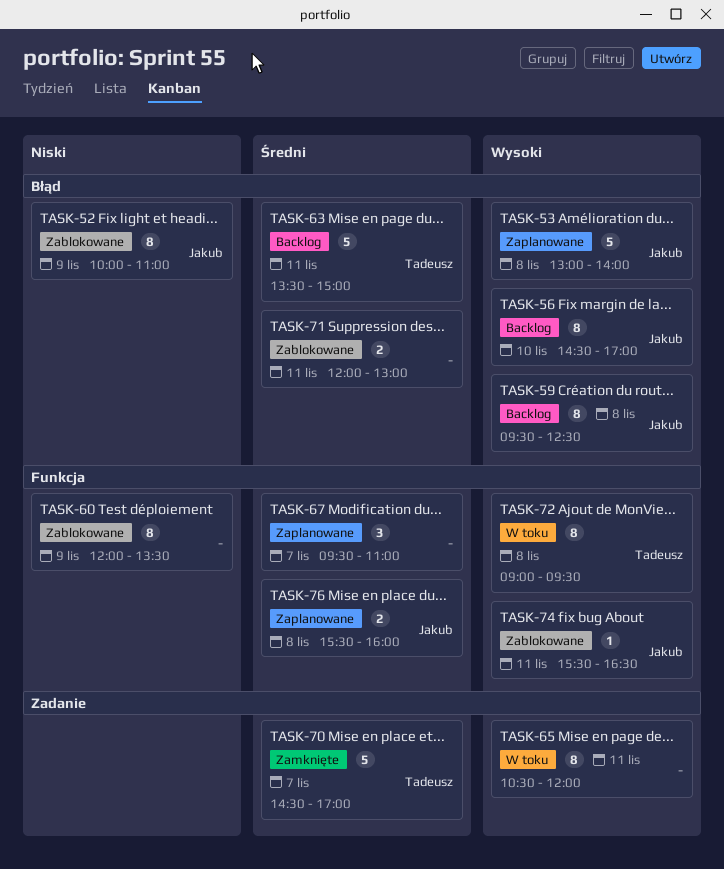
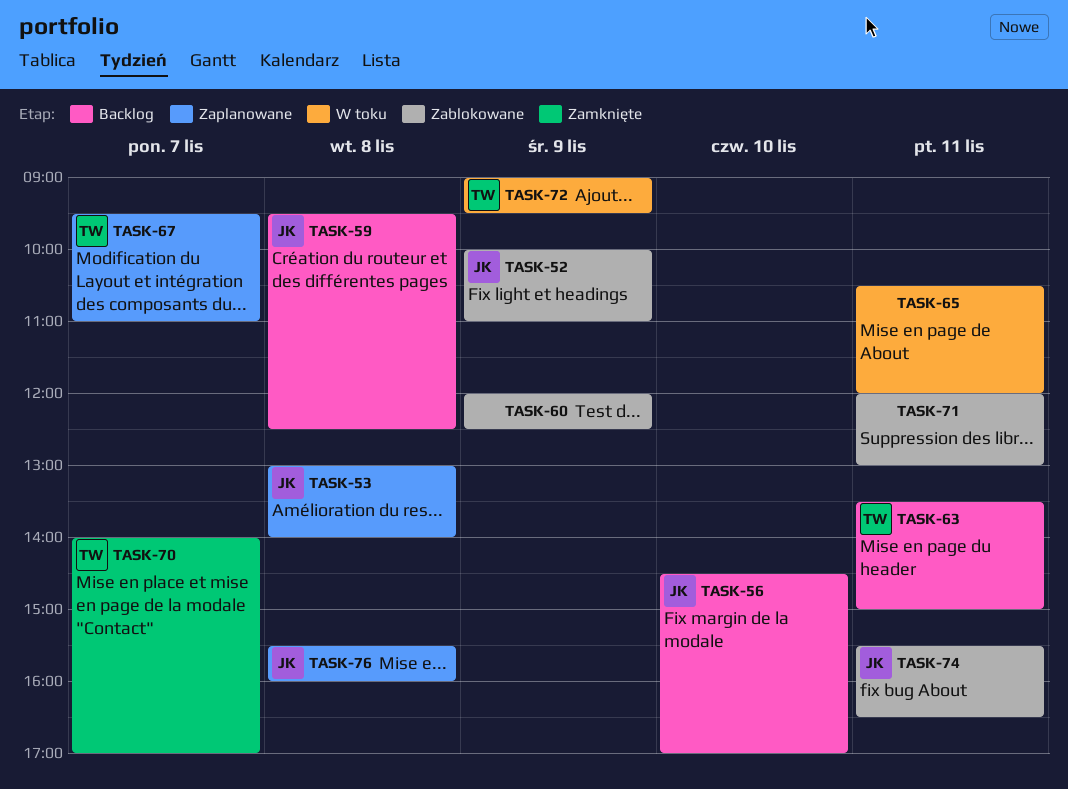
TASK-60, ends: 13:30 -> 12:30
TASK-67, owner: none -> Tadeusz
TASK-70, begins: 14:30 -> 14:00
TASK-72, day: Nov 8 -> Nov 9

